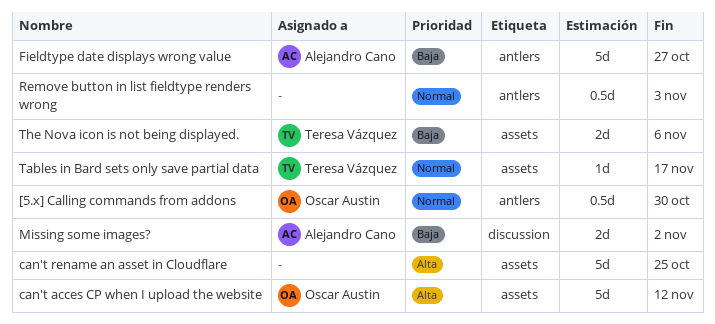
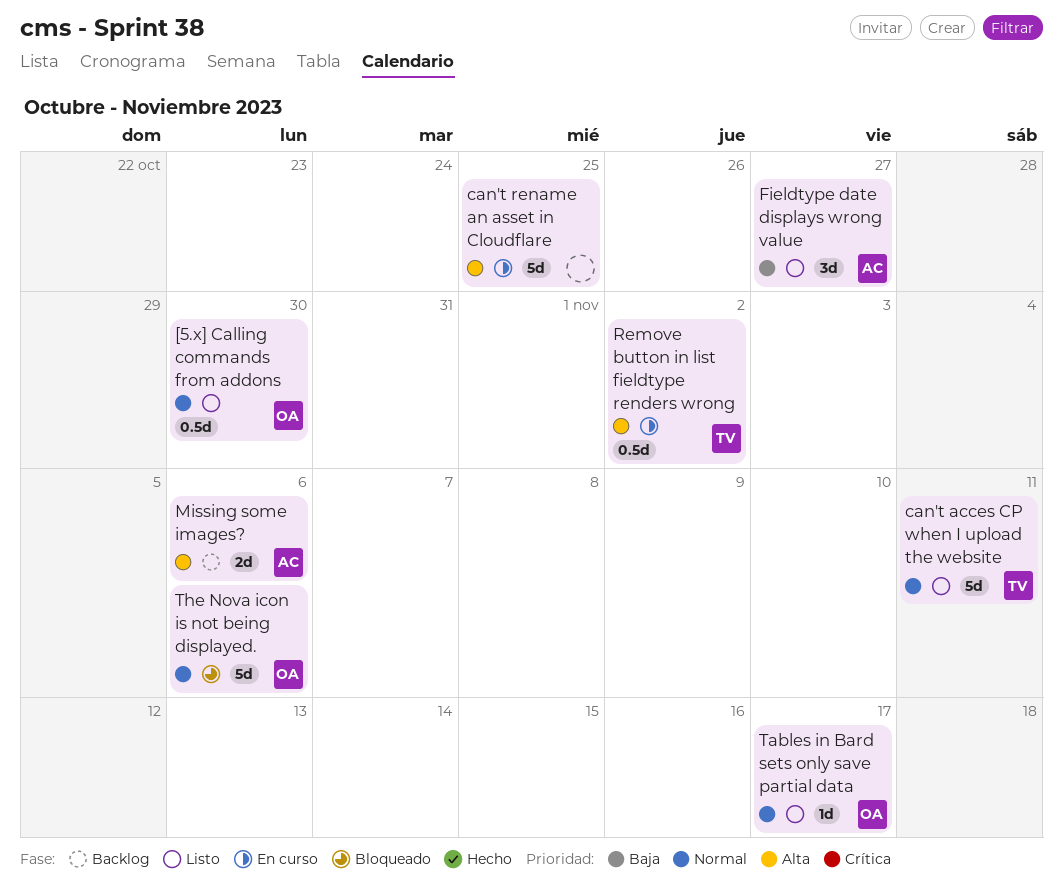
can't acces CP when I upload the website, owner: Oscar Austin -> Teresa Vázquez
can't acces CP when I upload the website, priority: Alta -> Normal
can't acces CP when I upload the website, due: Nov 12 -> Nov 11
Fieldtype date displays wrong value, estimate: 5d -> 3d
Missing some images?, priority: Baja -> Alta
Missing some images?, due: Nov 2 -> Nov 6
Remove button in list fieldtype renders wrong, owner: none -> Teresa Vázquez
Remove button in list fieldtype renders wrong, priority: Normal -> Alta
Remove button in list fieldtype renders wrong, due: Nov 3 -> Nov 2
Tables in Bard sets only save partial data, owner: Teresa Vázquez -> Oscar Austin
The Nova icon is not being displayed., owner: Teresa Vázquez -> Oscar Austin
The Nova icon is not being displayed., priority: Baja -> Normal
The Nova icon is not being displayed., estimate: 2d -> 5d

